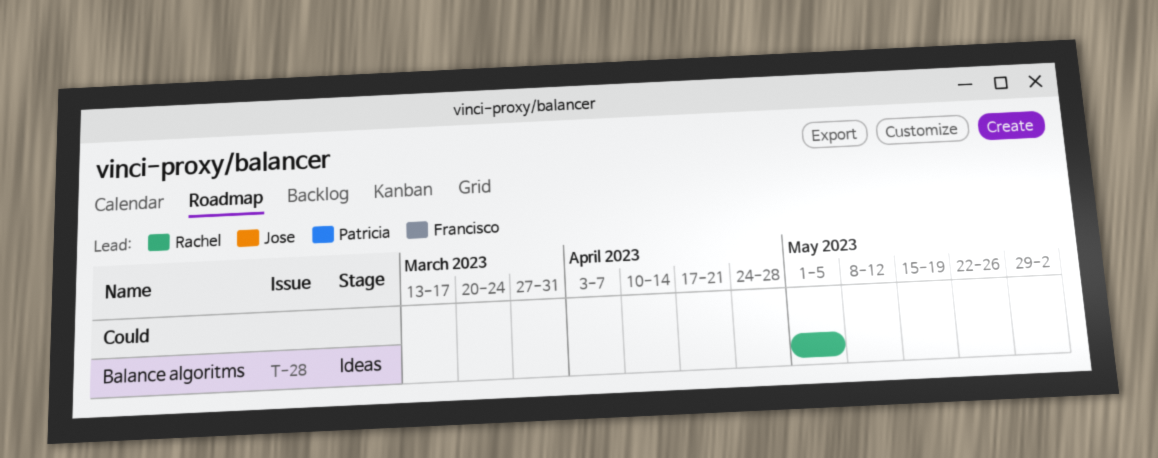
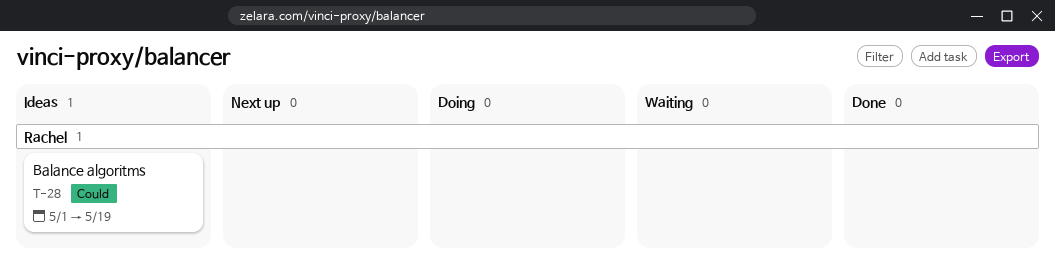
T-28, due: May 5 -> May 19

